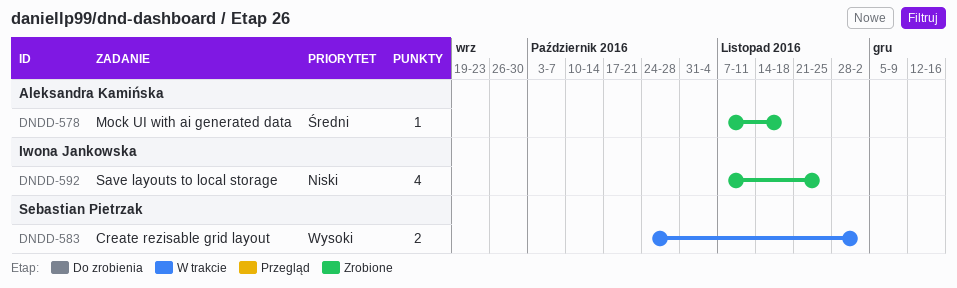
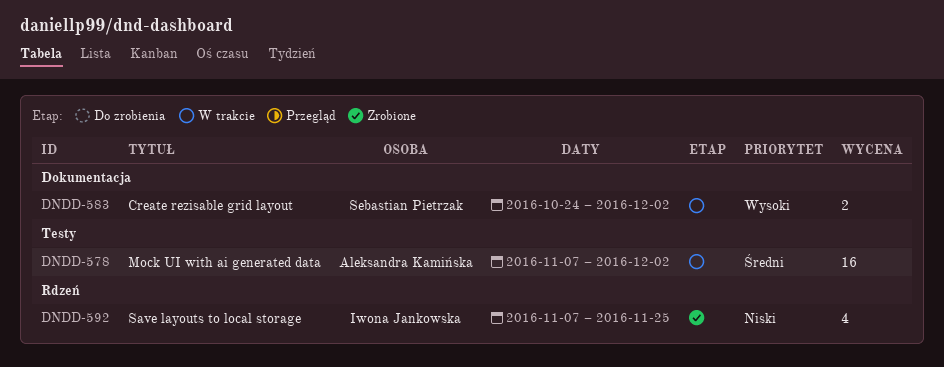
DNDD-578, status: Zrobione -> W trakcie
DNDD-578, estimate: 1 -> 16
DNDD-578, due: Nov 18 -> Dec 2

